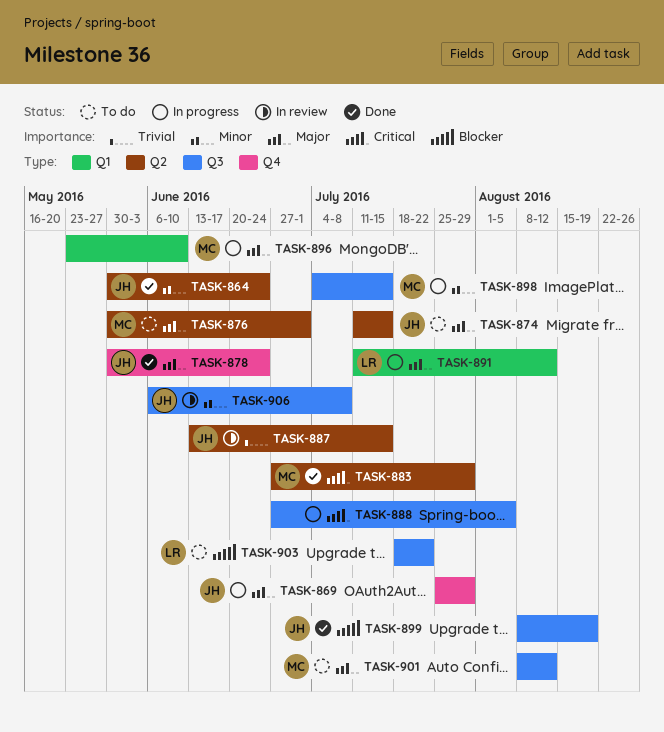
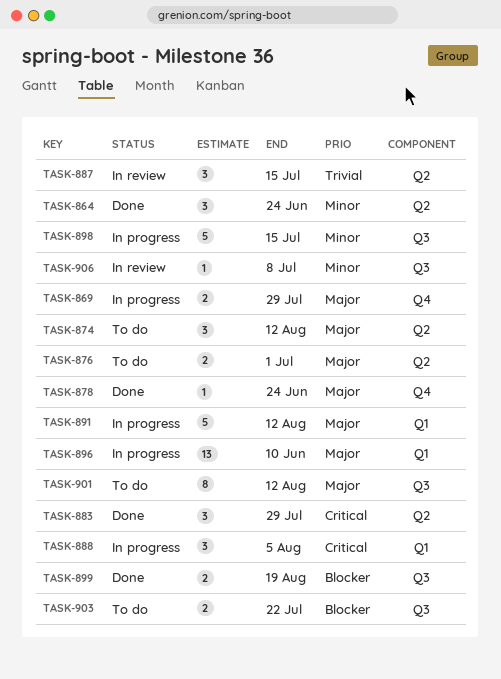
TASK-874, due: Jul 15 -> Aug 12
TASK-888, label: Q3 -> Q1

